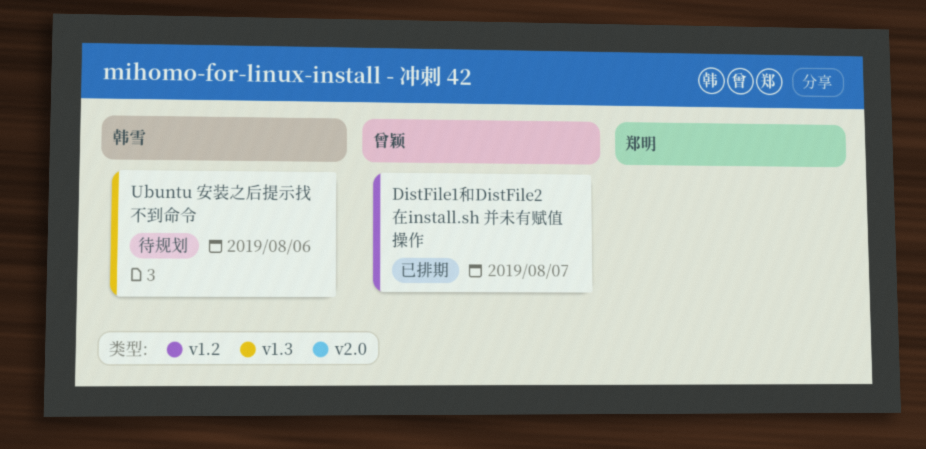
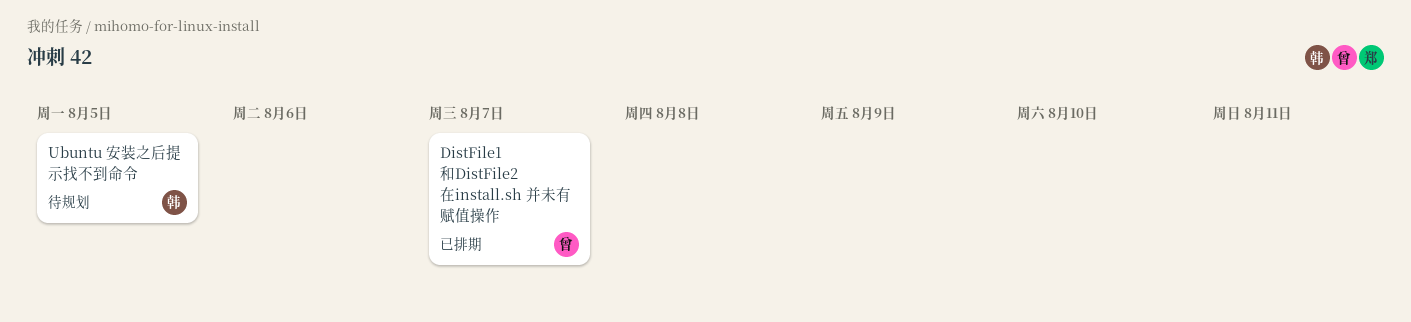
Ubuntu 安装之后提示找不到命令, due: Aug 6 -> Aug 5

